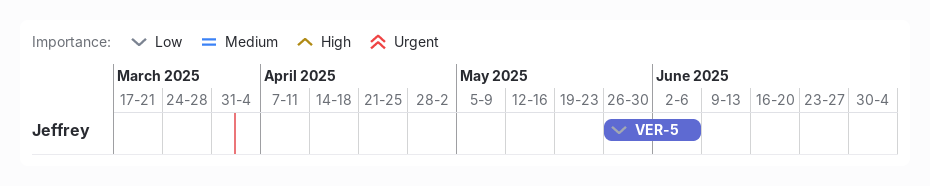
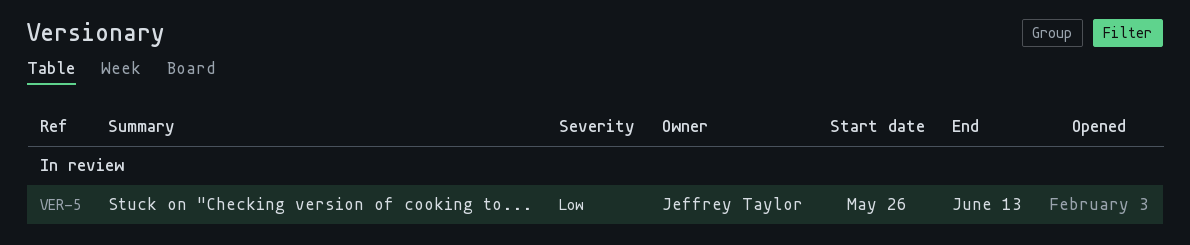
VER-5, due: Jun 6 -> Jun 13

